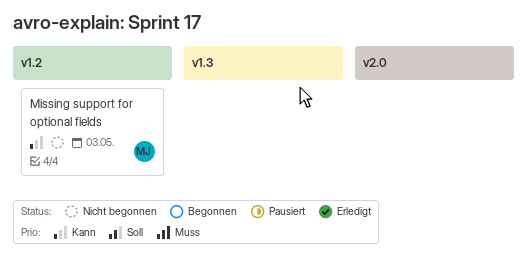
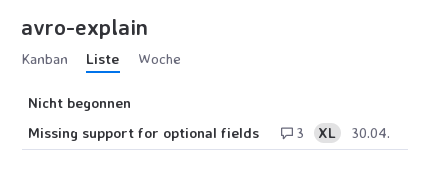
Missing support for optional fields, due: May 3 -> Apr 30

